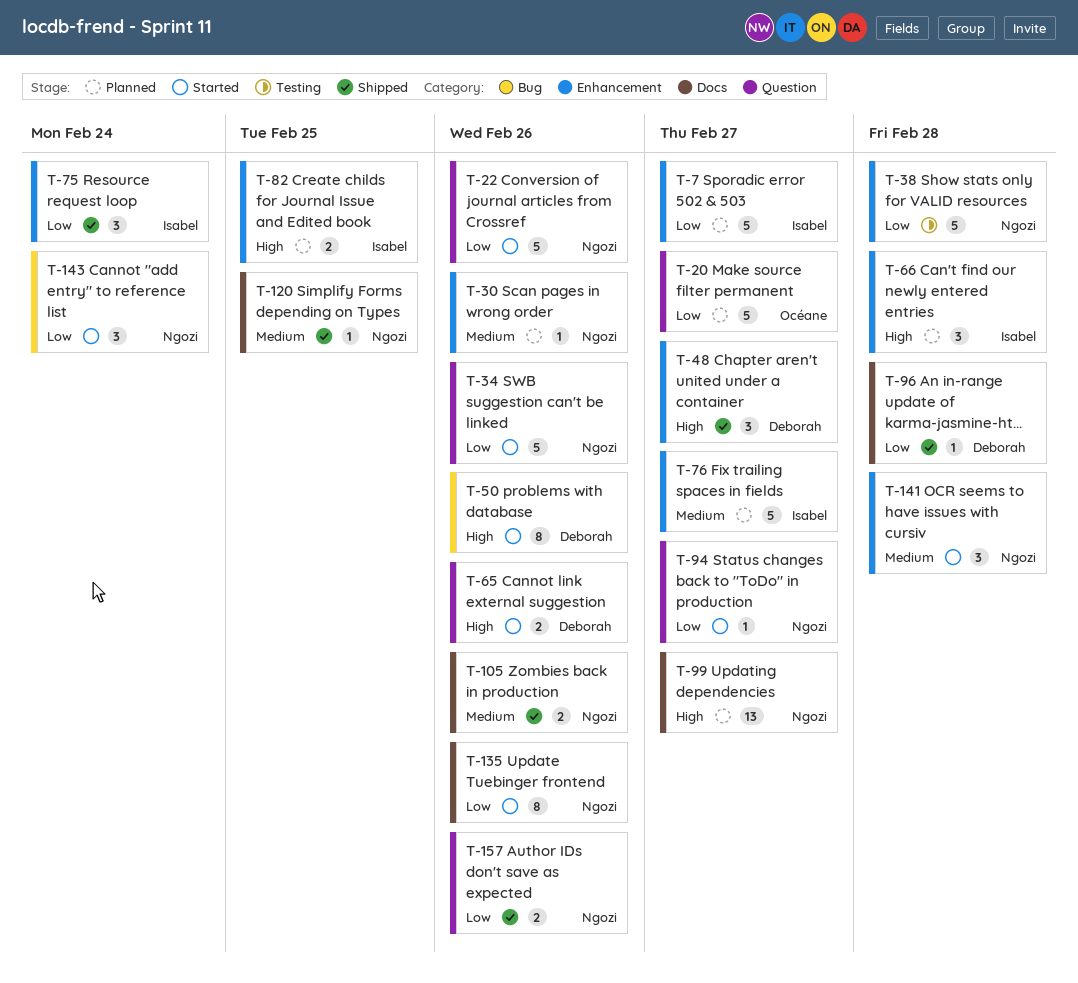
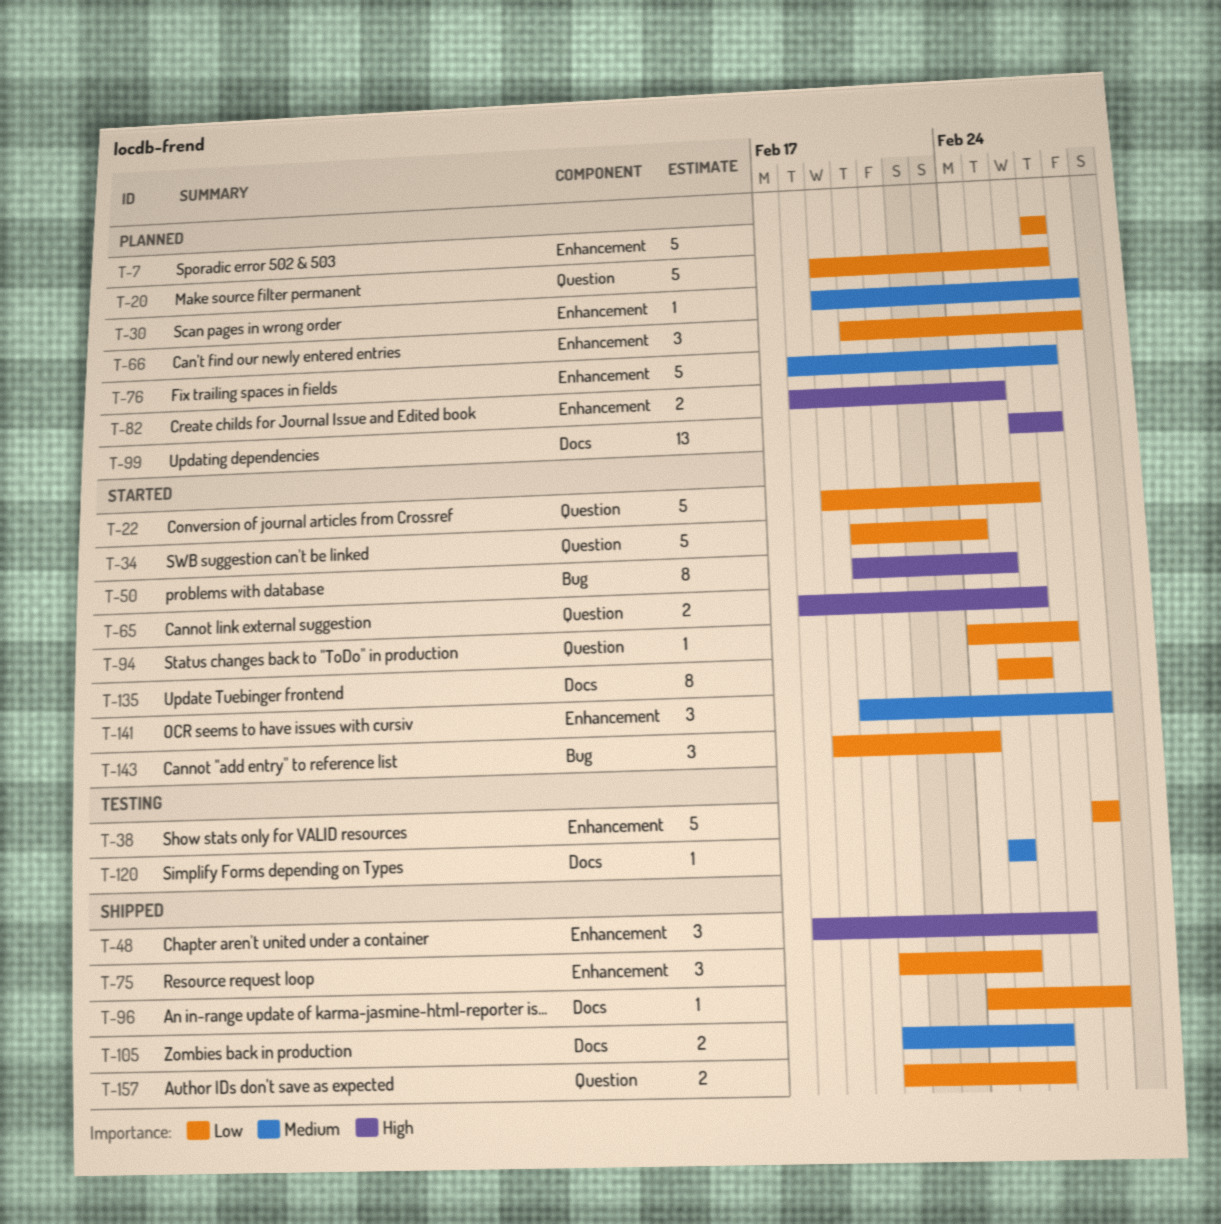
T-30, due: Feb 26 -> Feb 28
T-34, due: Feb 26 -> Feb 24
T-50, due: Feb 26 -> Feb 25
T-66, priority: High -> Low
T-75, due: Feb 24 -> Feb 25
T-120, status: Shipped -> Testing

